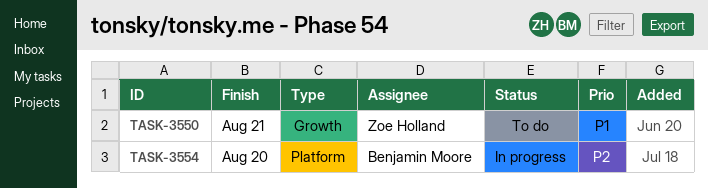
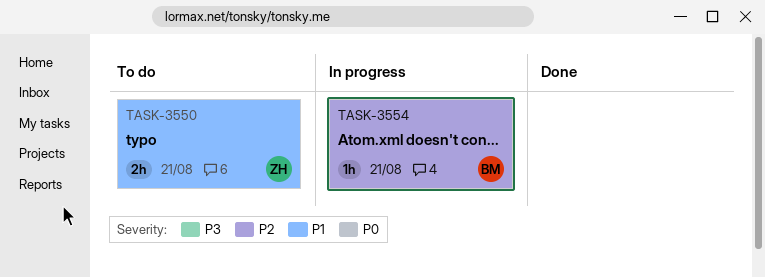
TASK-3554, due: Aug 20 -> Aug 21

